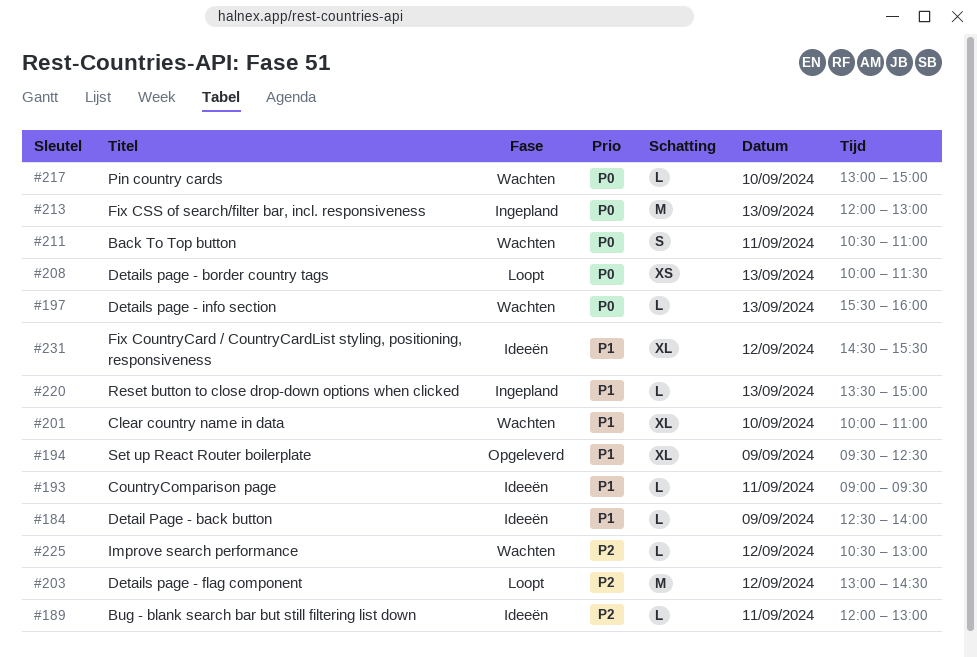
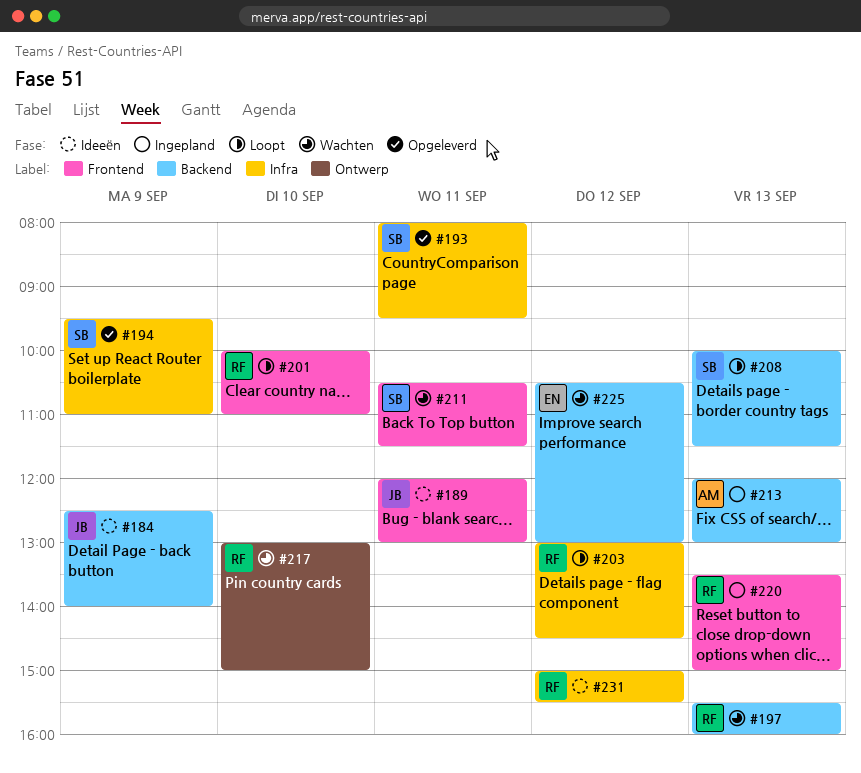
#193, status: Ideeën -> Opgeleverd
#193, begins: 09:00 -> 08:00
#194, ends: 12:30 -> 11:00
#201, status: Wachten -> Loopt
#211, ends: 11:00 -> 11:30
#231, begins: 14:30 -> 15:00

